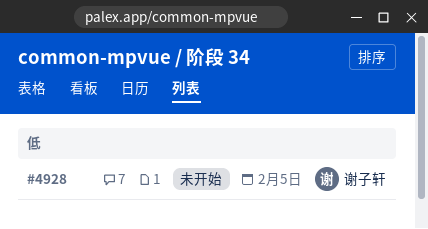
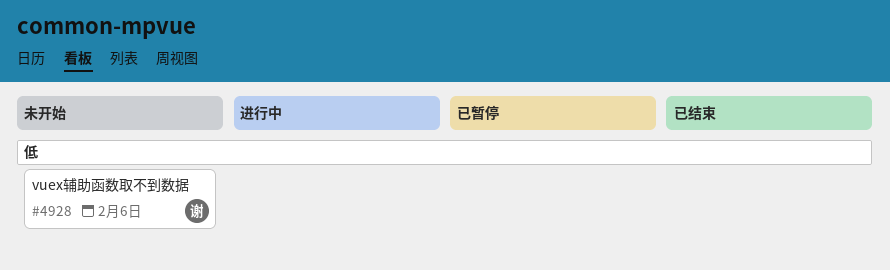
#4928, due: Feb 5 -> Feb 6

